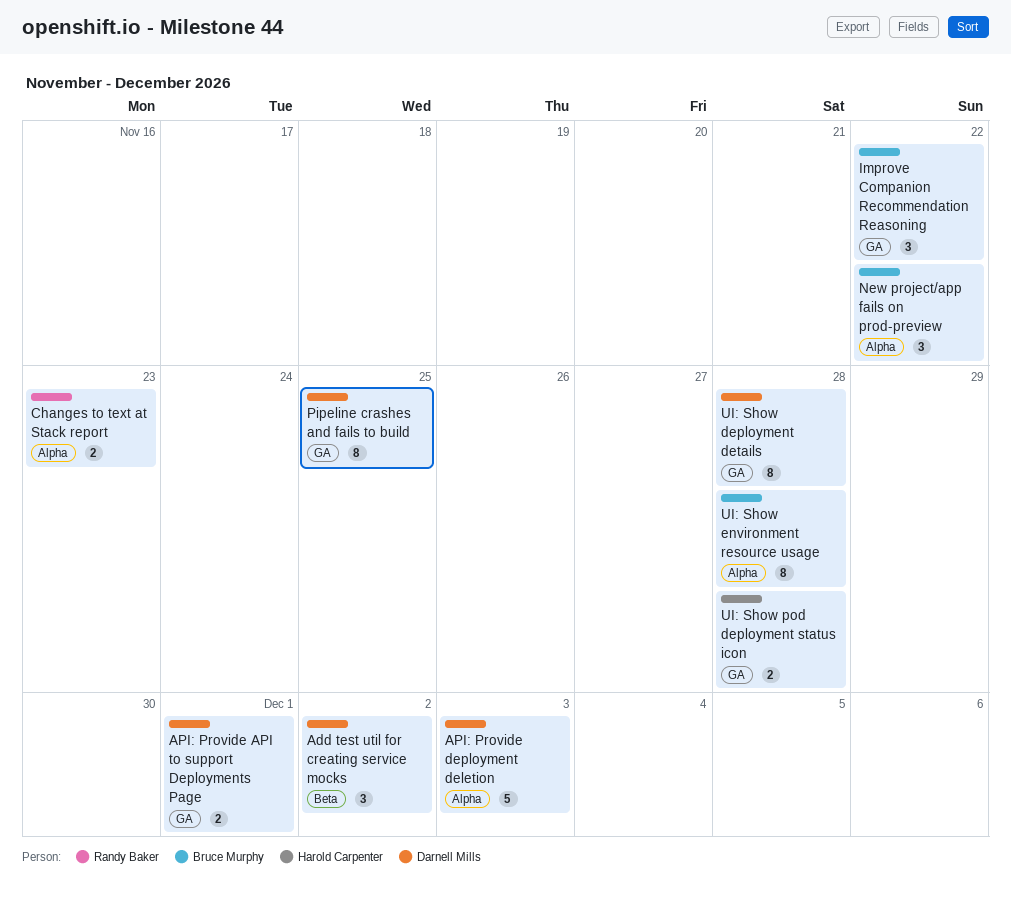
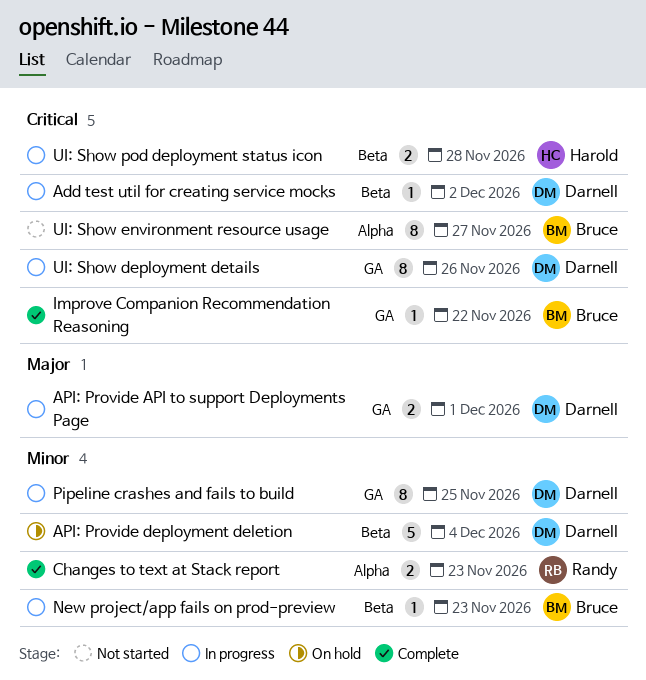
Add test util for creating service mocks, estimate: 3 -> 1
API: Provide deployment deletion, label: Alpha -> Beta
API: Provide deployment deletion, due: Dec 3 -> Dec 4
Improve Companion Recommendation Reasoning, estimate: 3 -> 1
New project/app fails on prod-preview, label: Alpha -> Beta
New project/app fails on prod-preview, estimate: 3 -> 1
New project/app fails on prod-preview, due: Nov 22 -> Nov 23
UI: Show deployment details, due: Nov 28 -> Nov 26
UI: Show environment resource usage, due: Nov 28 -> Nov 27
UI: Show pod deployment status icon, label: GA -> Beta

